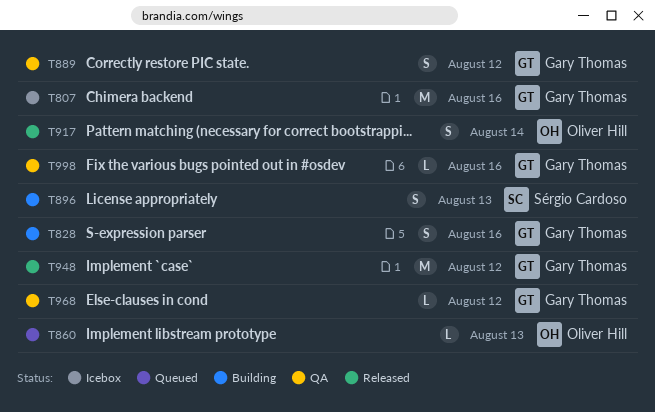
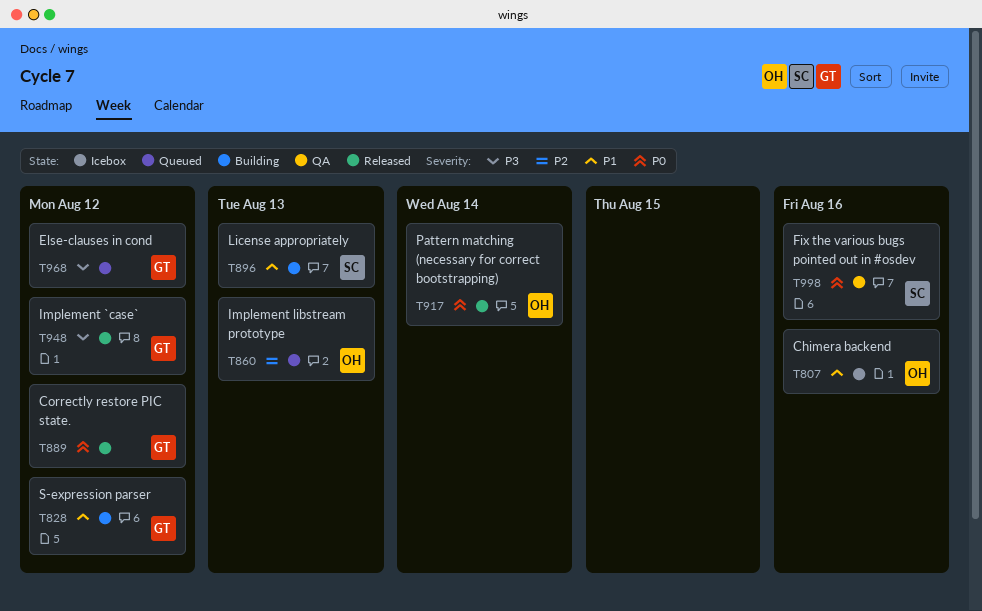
T807, owner: Gary Thomas -> Oliver Hill
T828, due: Aug 16 -> Aug 12
T889, status: QA -> Released
T968, status: QA -> Queued
T998, owner: Gary Thomas -> Sérgio Cardoso

